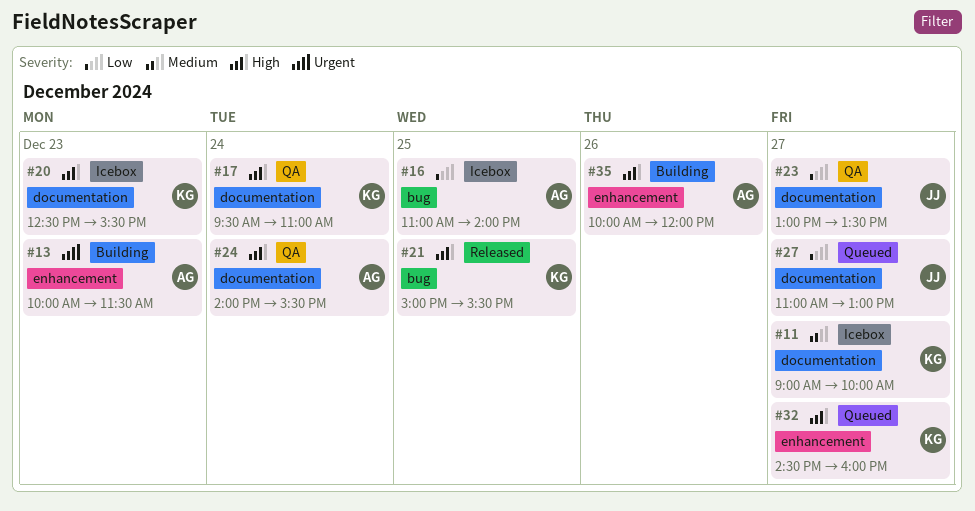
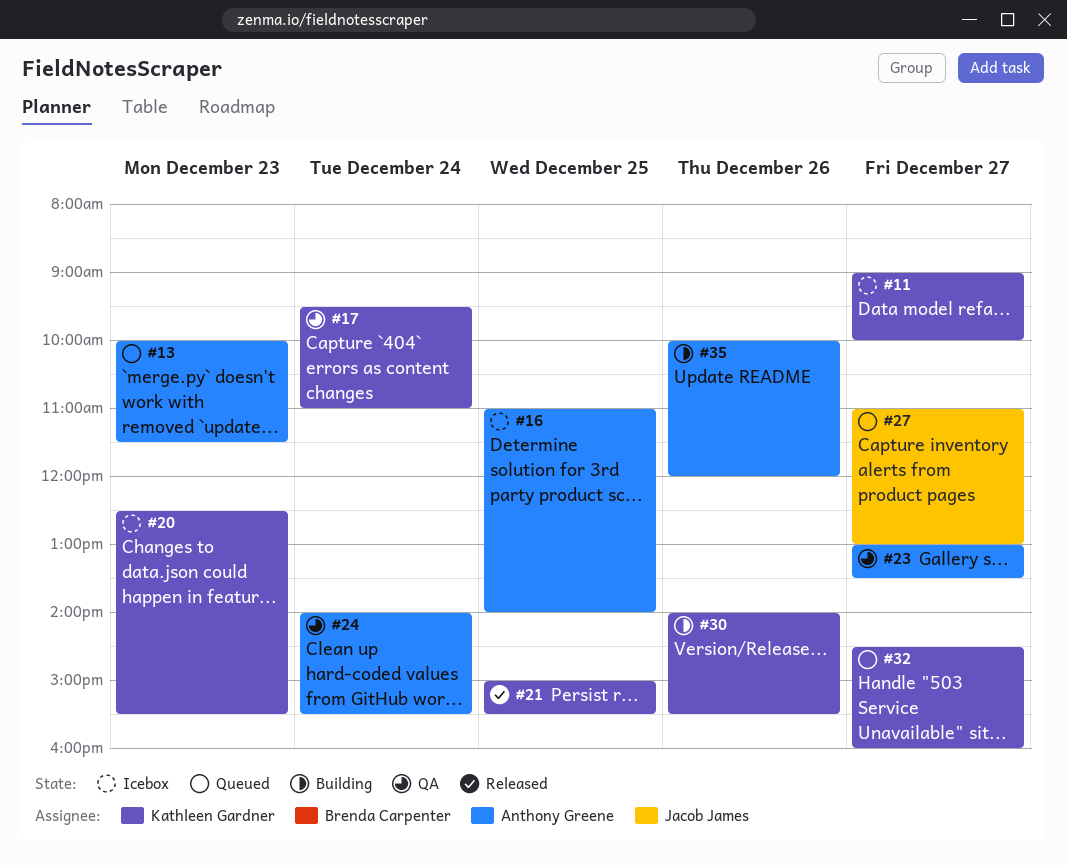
#13, status: Building -> Queued
#23, owner: Jacob James -> Anthony Greene
#30: none -> present

